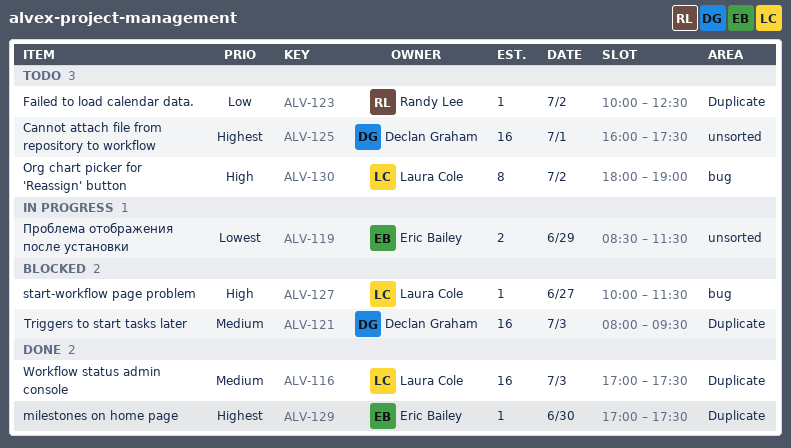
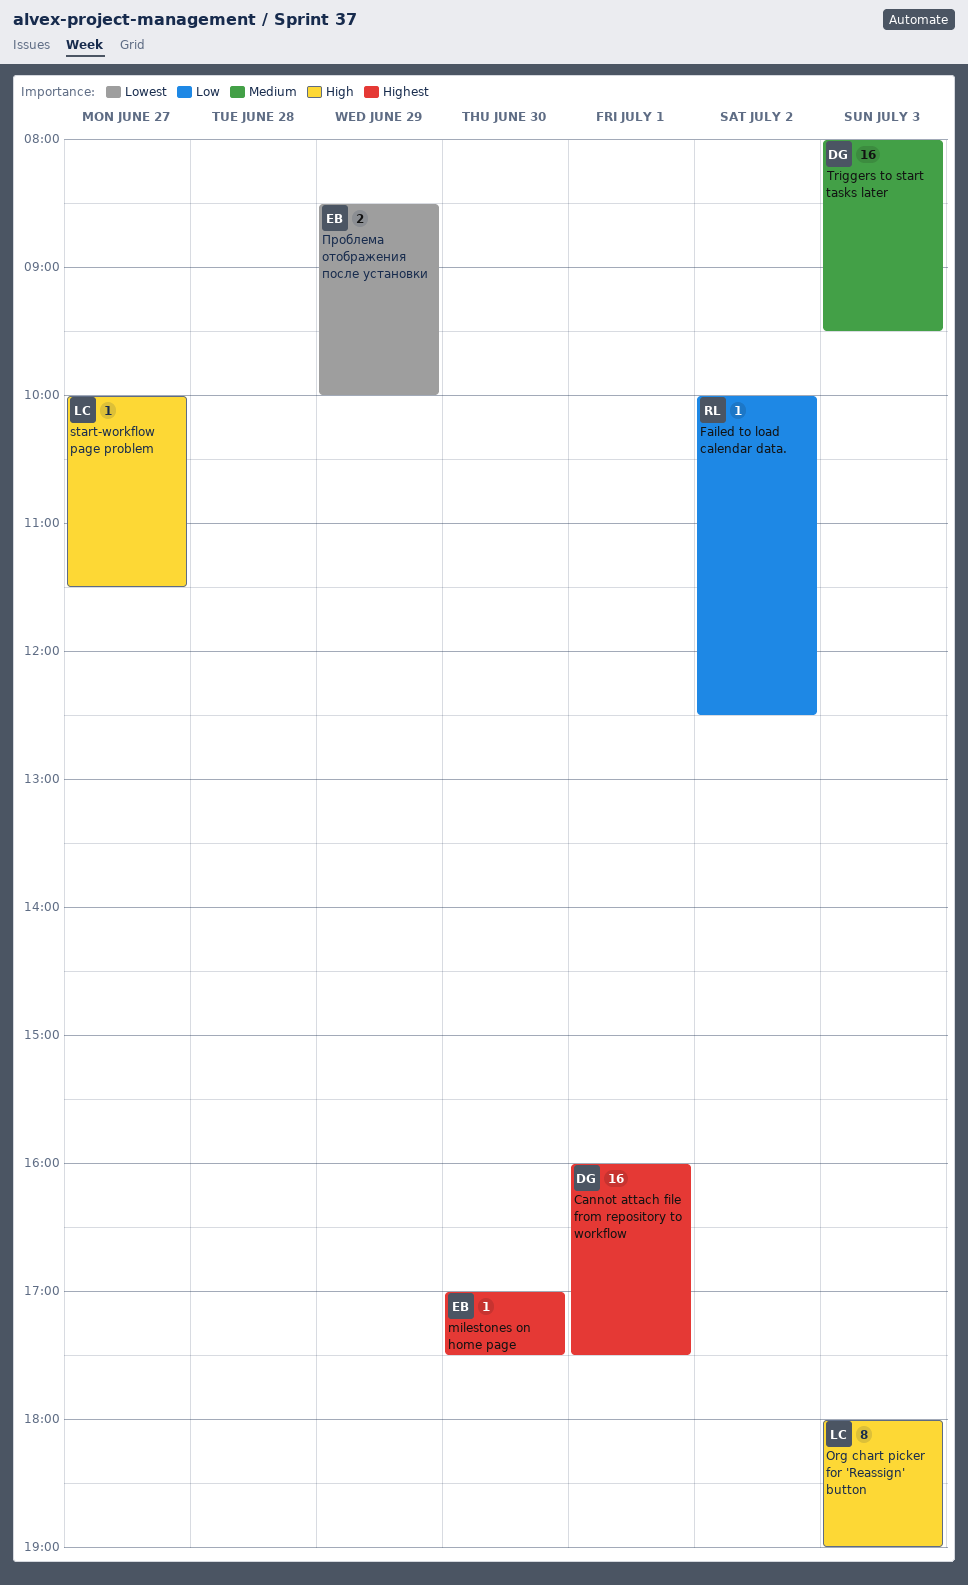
Org chart picker for 'Reassign' button, day: Jul 2 -> Jul 3
Workflow status admin console: present -> none
Проблема отображения после установки, ends: 11:30 -> 10:00

